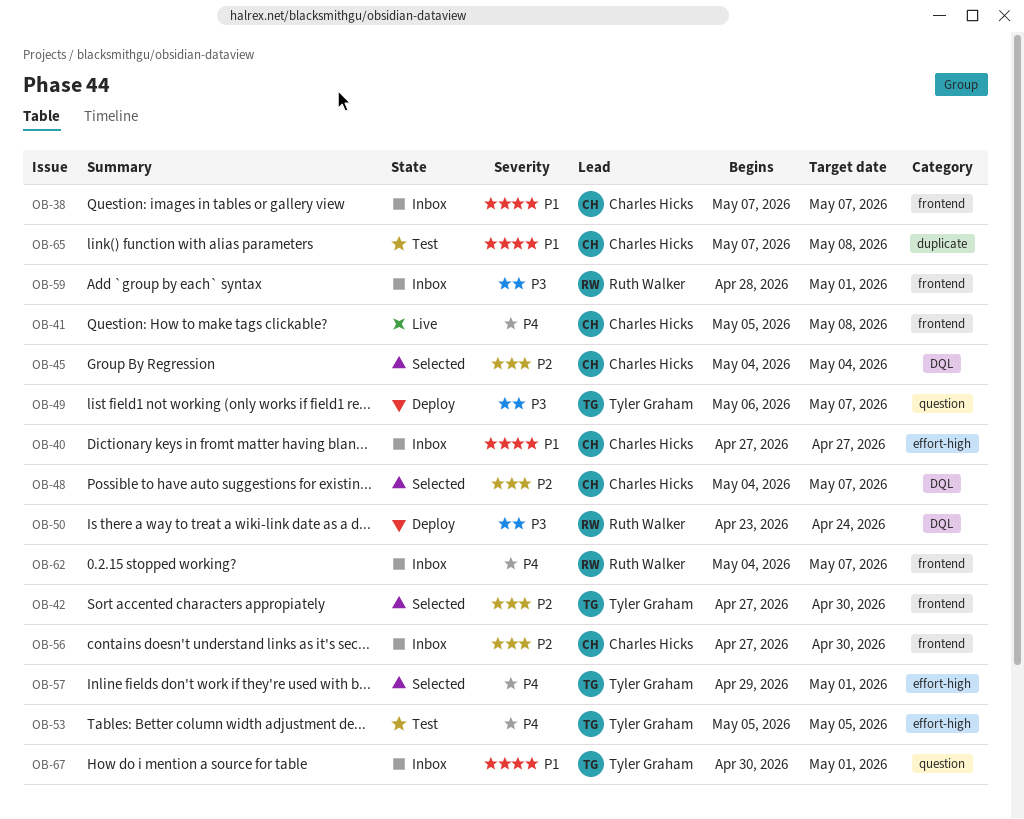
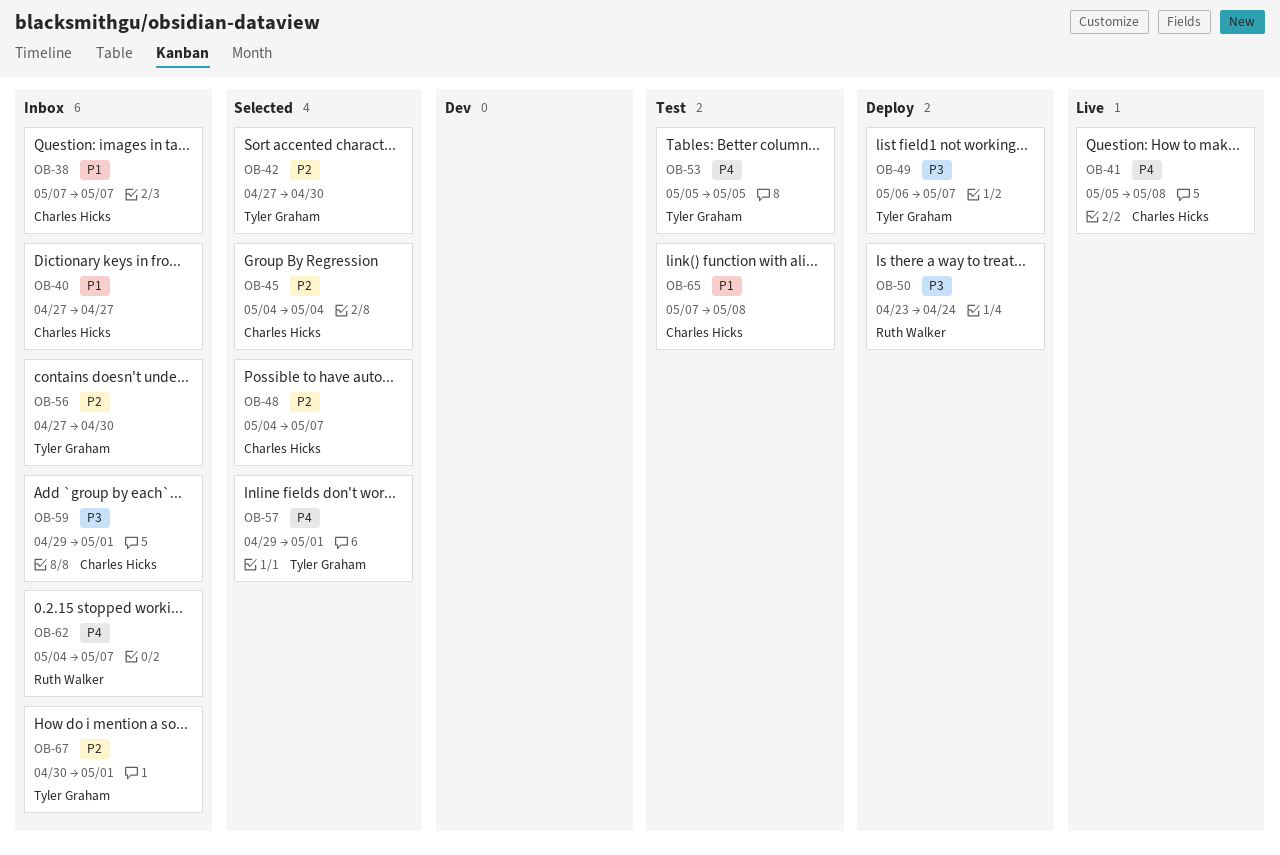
OB-56, owner: Charles Hicks -> Tyler Graham
OB-59, owner: Ruth Walker -> Charles Hicks
OB-59, start: Apr 28 -> Apr 29
OB-67, priority: P1 -> P2

